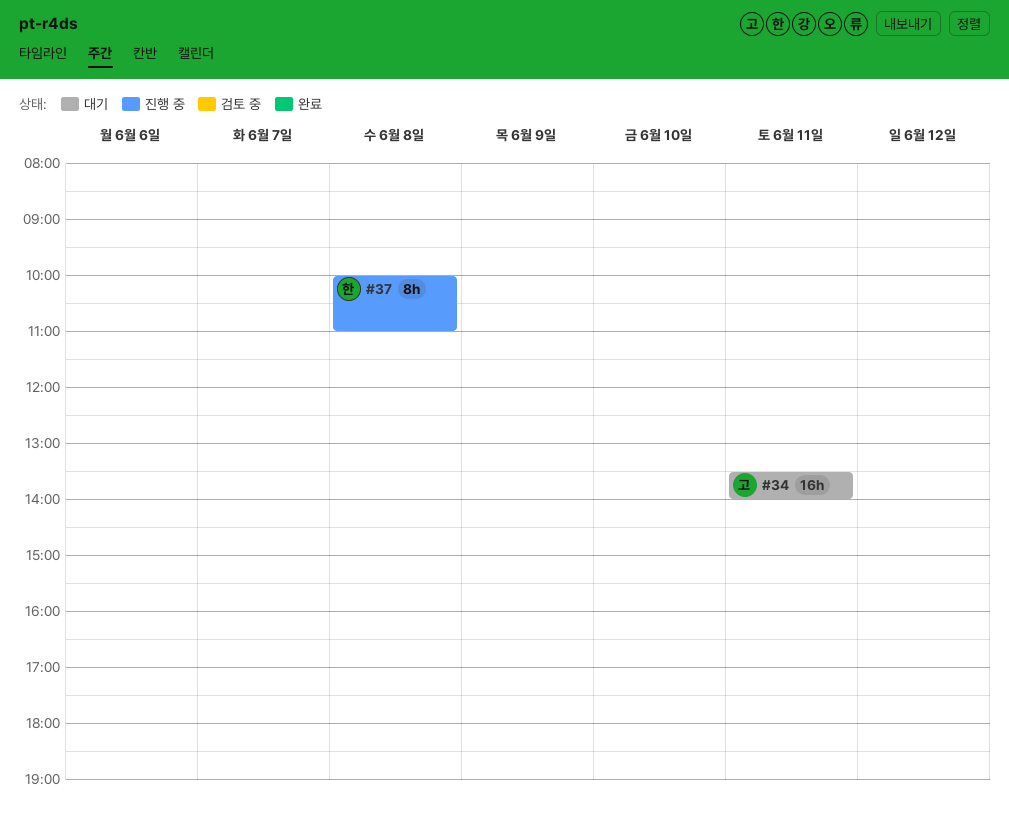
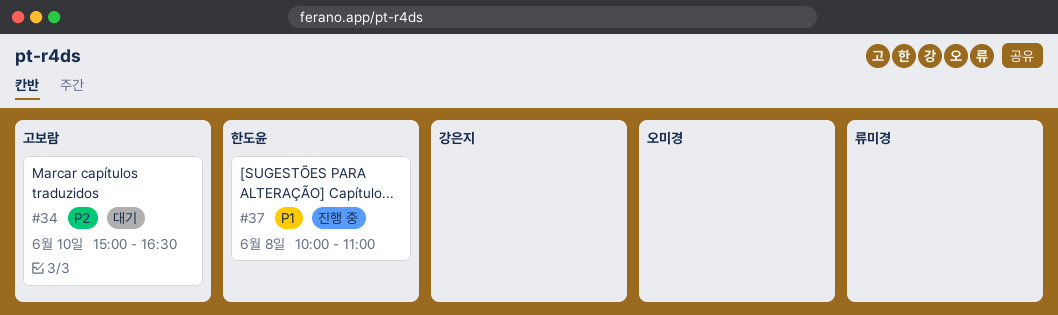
#34, day: Jun 11 -> Jun 10
#34, begins: 13:30 -> 15:00
#34, ends: 14:00 -> 16:30

